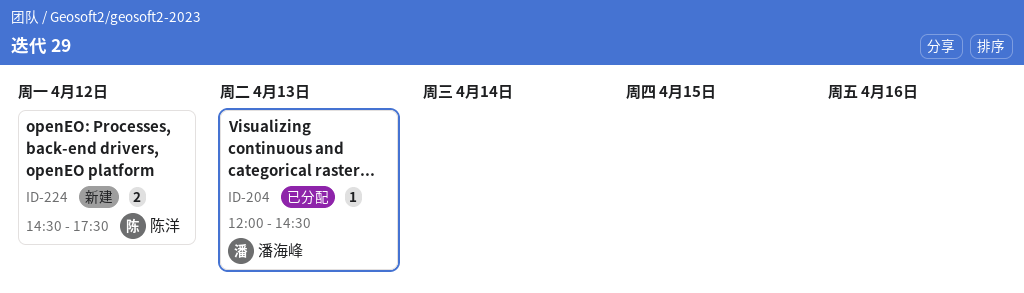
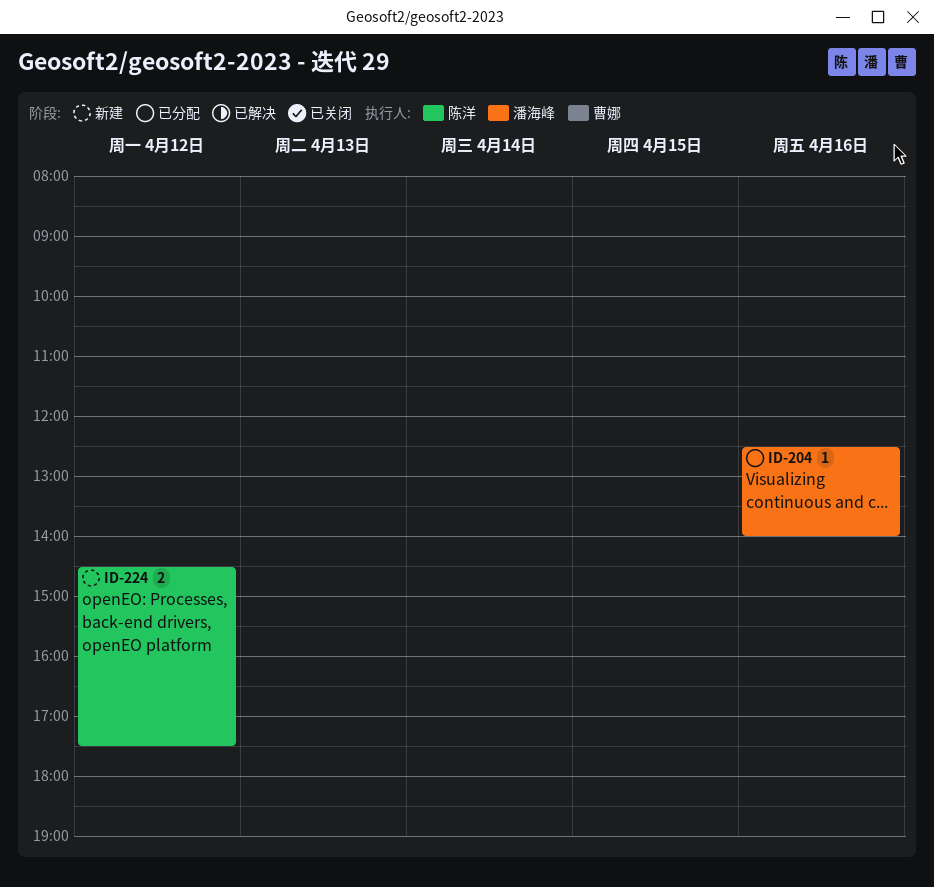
ID-204, day: Apr 13 -> Apr 16
ID-204, begins: 12:00 -> 12:30
ID-204, ends: 14:30 -> 14:00

